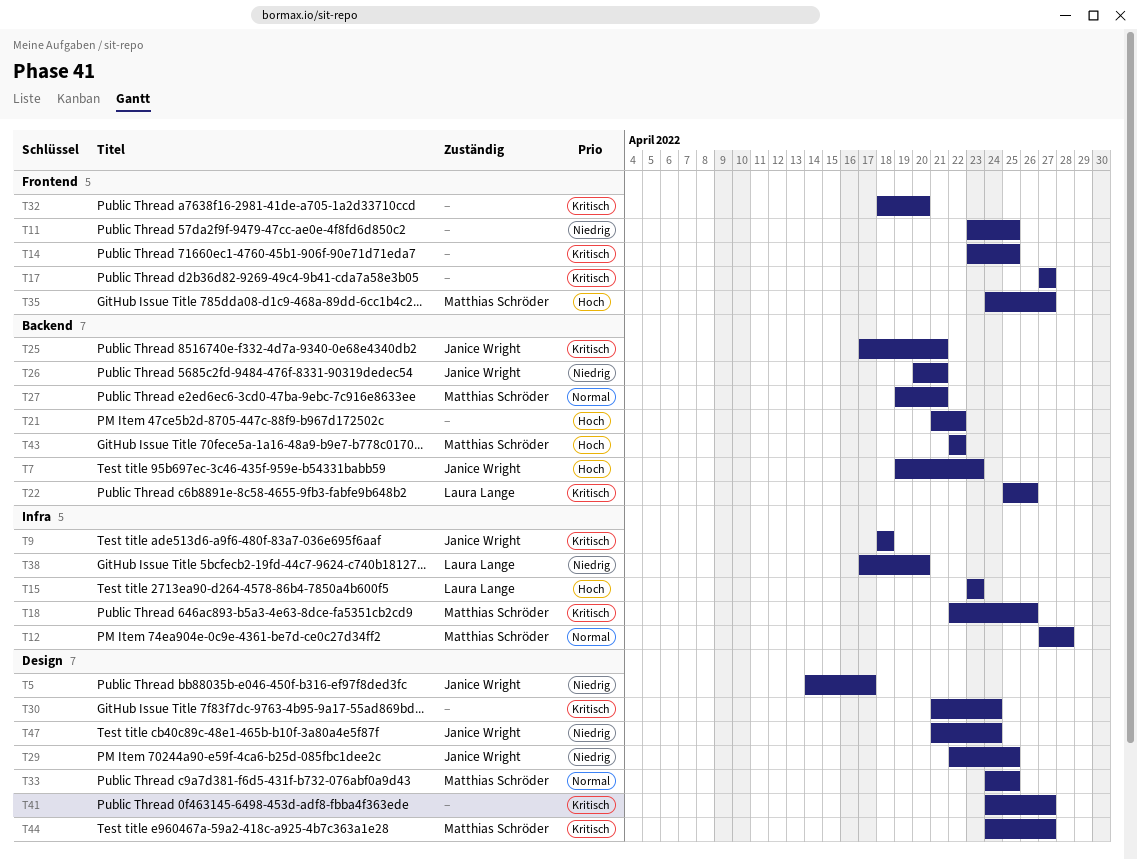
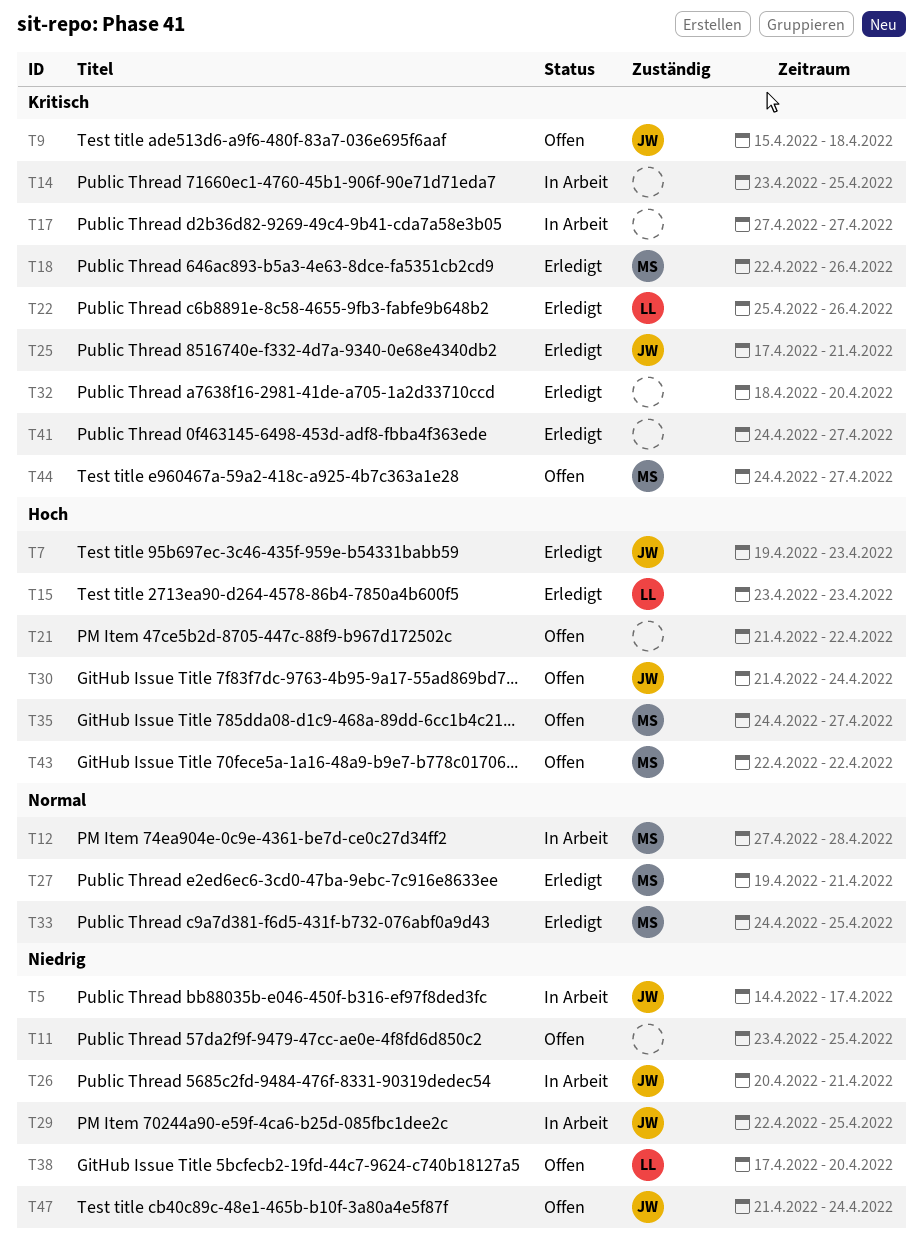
T9, start: Apr 18 -> Apr 15
T30, owner: none -> Janice Wright
T30, priority: Kritisch -> Hoch

